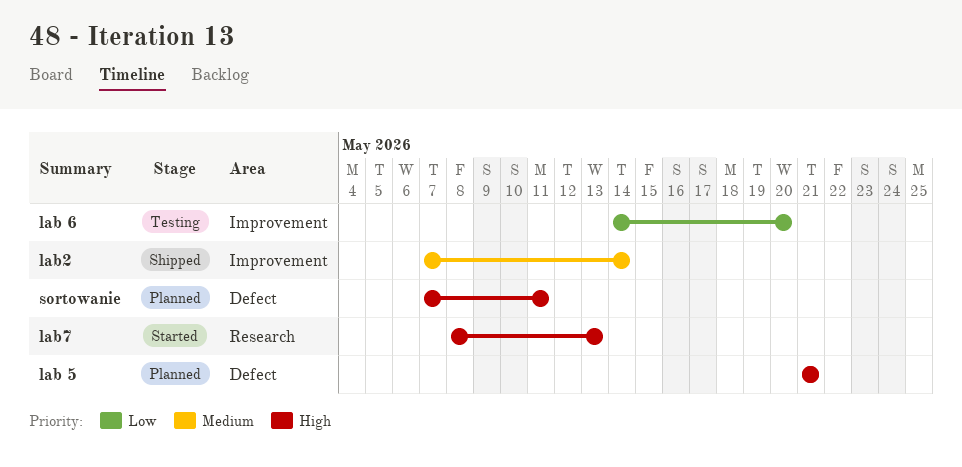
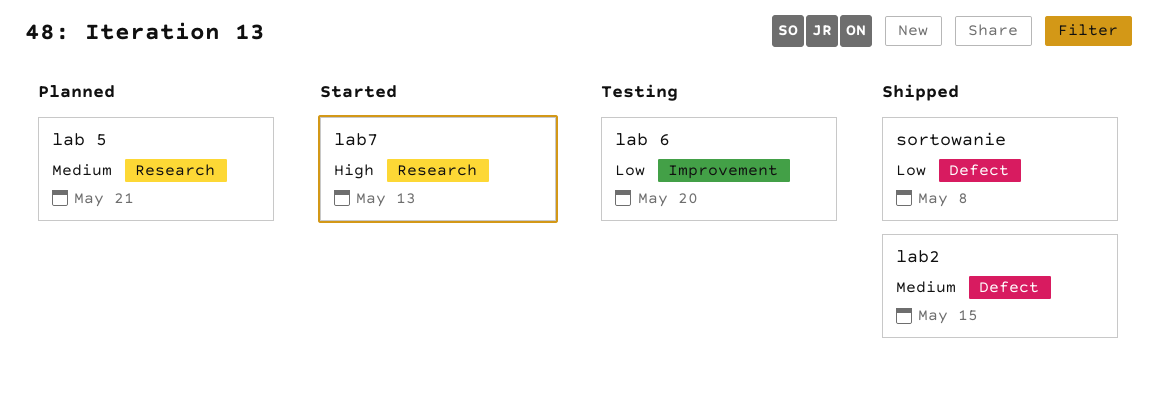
lab 5, priority: High -> Medium
lab 5, label: Defect -> Research
lab2, label: Improvement -> Defect
lab2, due: May 14 -> May 15
sortowanie, status: Planned -> Shipped
sortowanie, priority: High -> Low
sortowanie, due: May 11 -> May 8

